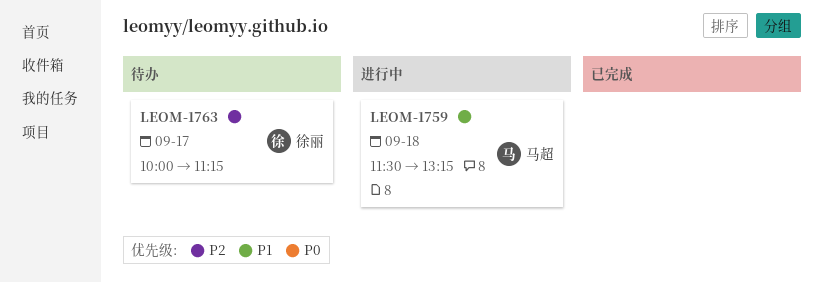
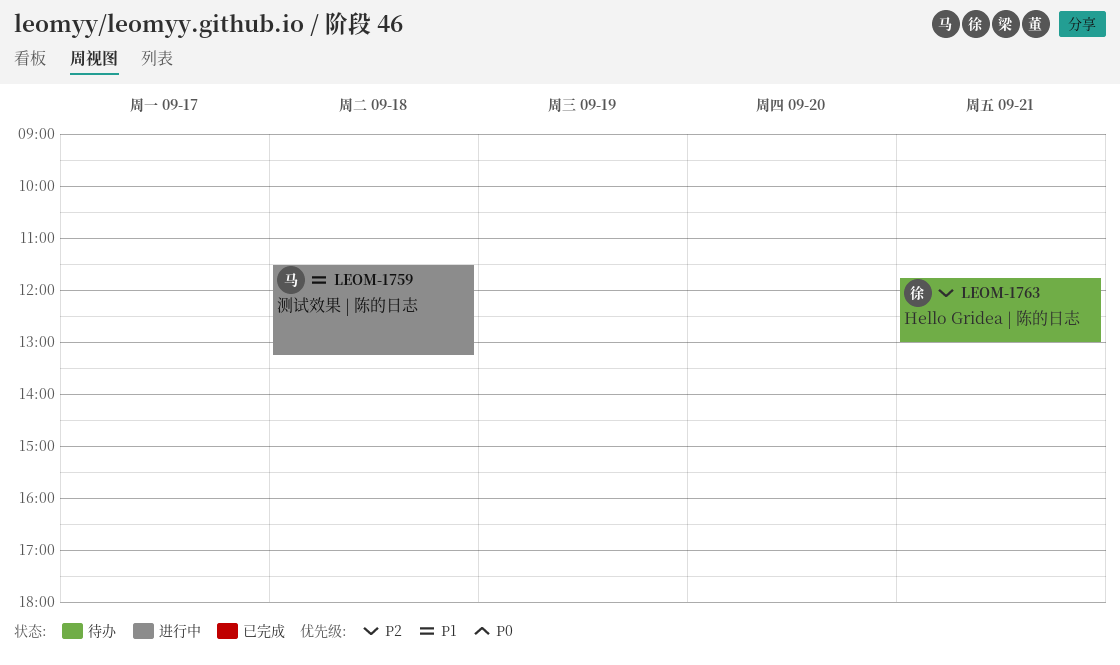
LEOM-1763, day: Sep 17 -> Sep 21
LEOM-1763, begins: 10:00 -> 11:45
LEOM-1763, ends: 11:15 -> 13:00

